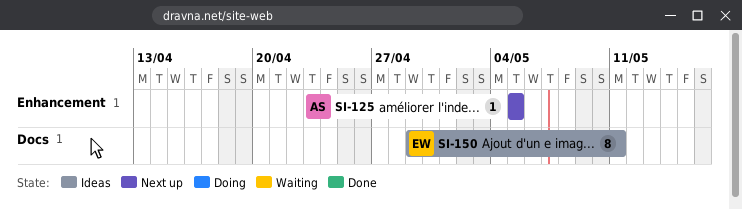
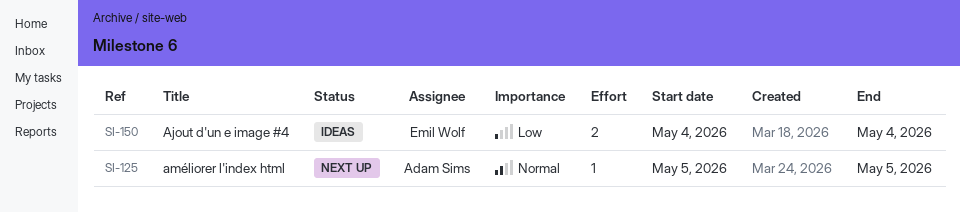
SI-150, estimate: 8 -> 2
SI-150, start: Apr 29 -> May 4
SI-150, due: May 11 -> May 4

